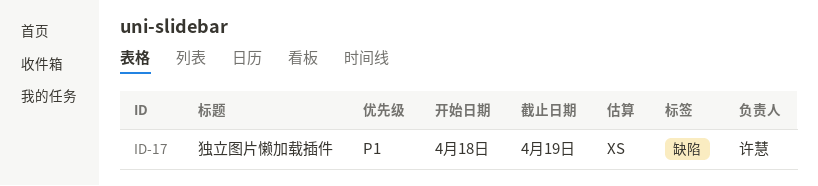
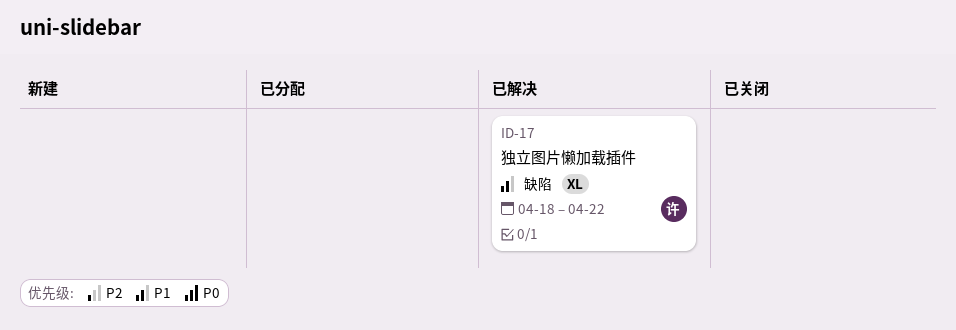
ID-17, estimate: XS -> XL
ID-17, due: Apr 19 -> Apr 22

